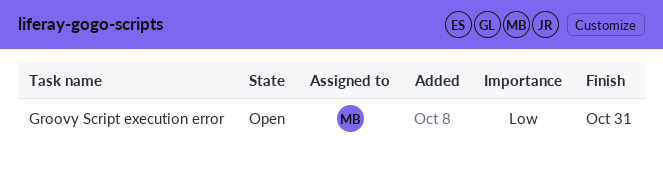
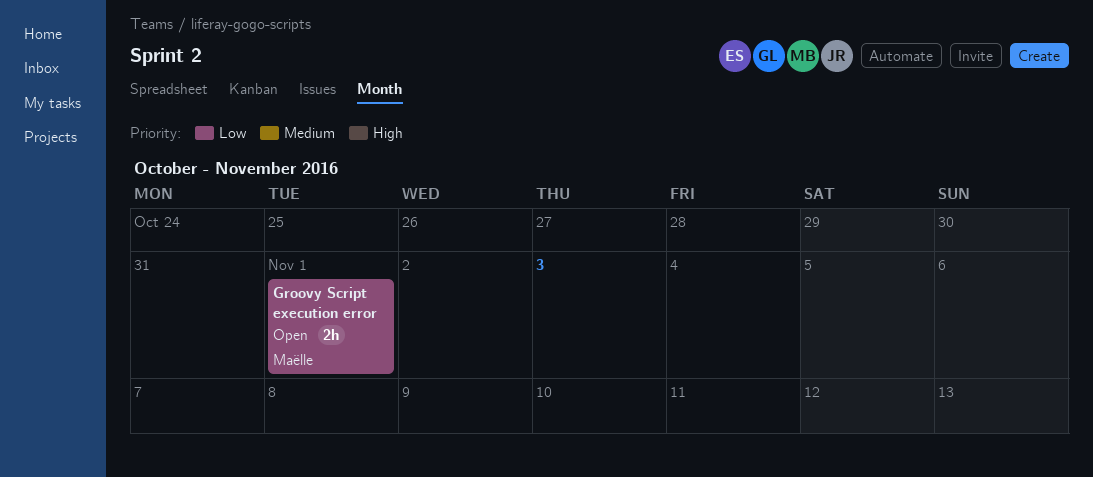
Groovy Script execution error, due: Oct 31 -> Nov 1

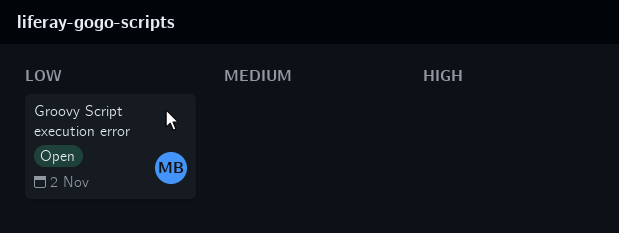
Groovy Script execution error, due: Nov 1 -> Nov 2

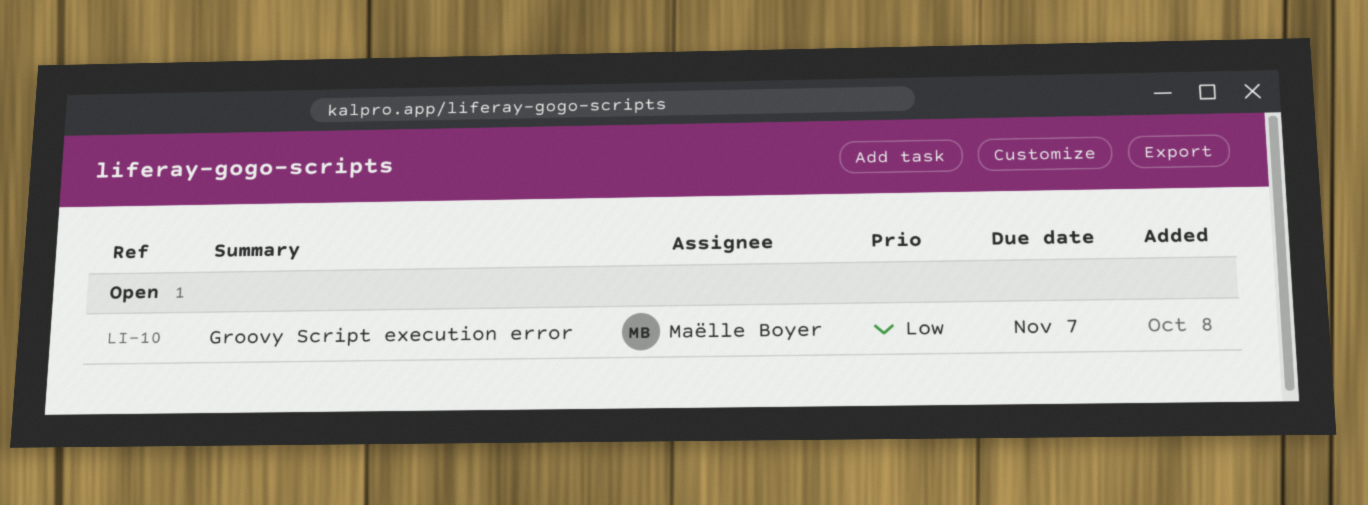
Groovy Script execution error, due: Nov 2 -> Nov 7

